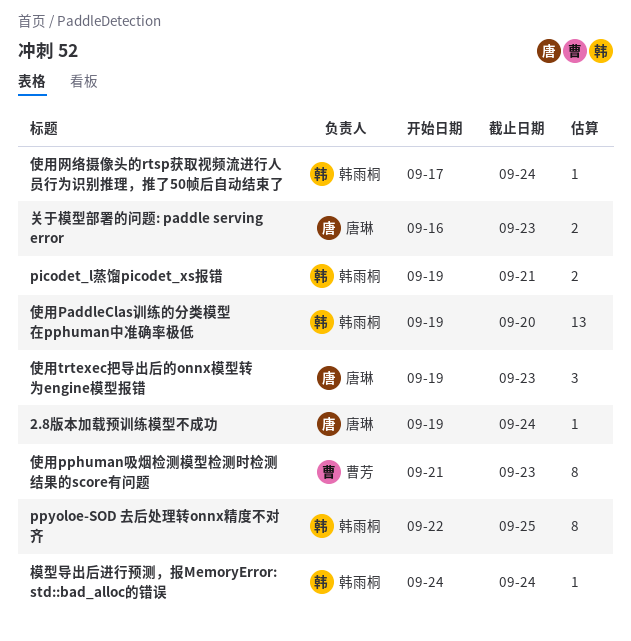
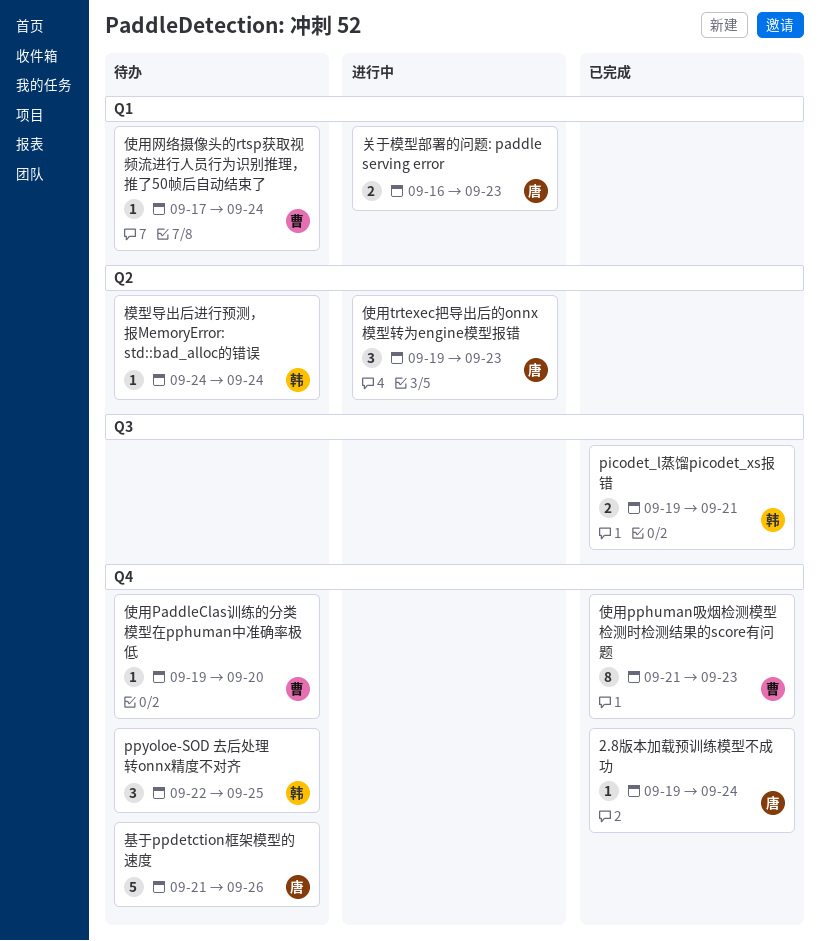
ppyoloe-SOD 去后处理转onnx精度不对齐, estimate: 8 -> 3
使用PaddleClas训练的分类模型在pphuman中准确率极低, owner: 韩雨桐 -> 曹芳
使用PaddleClas训练的分类模型在pphuman中准确率极低, estimate: 13 -> 1
使用网络摄像头的rtsp获取视频流进行人员行为识别推理，推了50帧后自动结束了, owner: 韩雨桐 -> 曹芳
基于ppdetction框架模型的速度: none -> present

